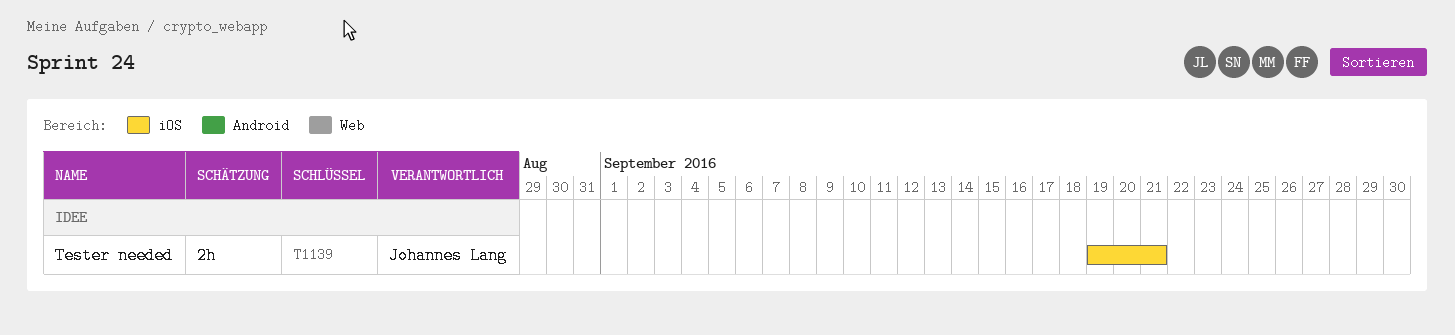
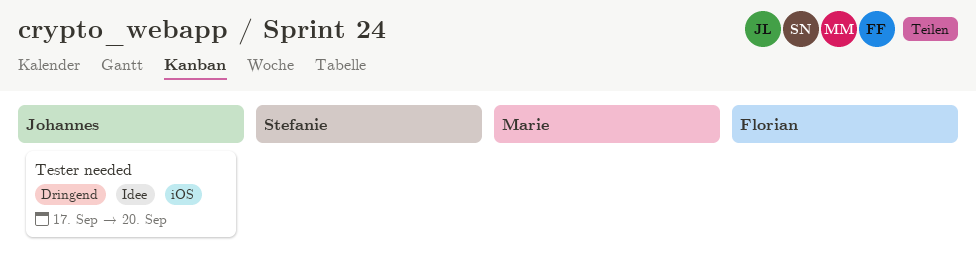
Tester needed, start: Sep 19 -> Sep 17
Tester needed, due: Sep 21 -> Sep 20

